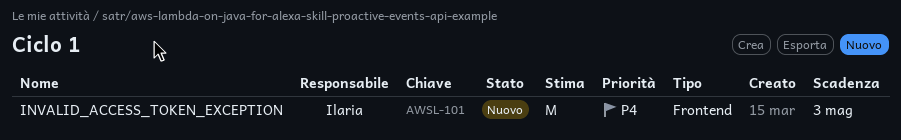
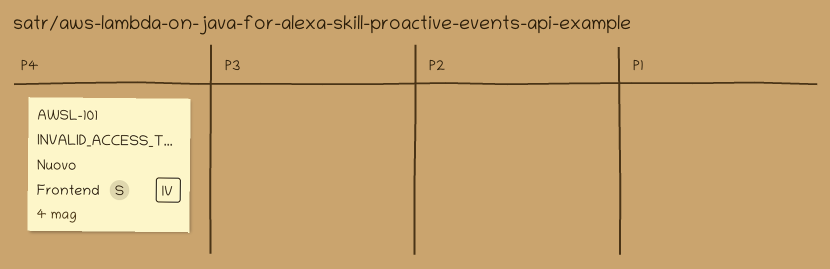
AWSL-101, estimate: M -> S
AWSL-101, due: May 3 -> May 4

